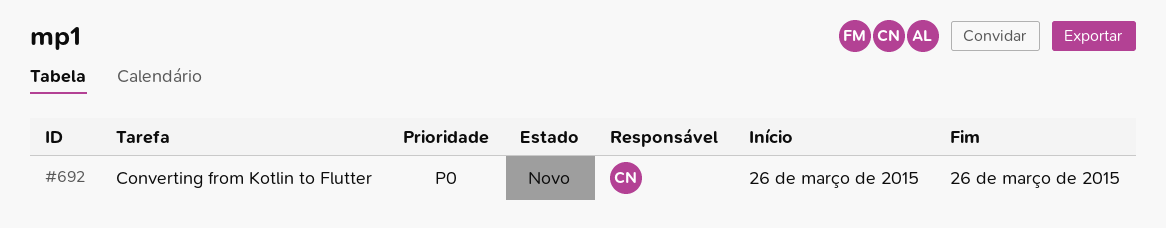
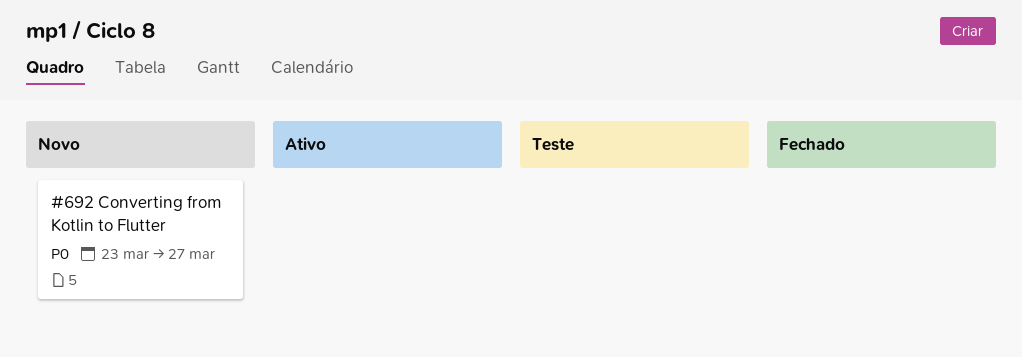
#692, start: Mar 26 -> Mar 23
#692, due: Mar 26 -> Mar 27

